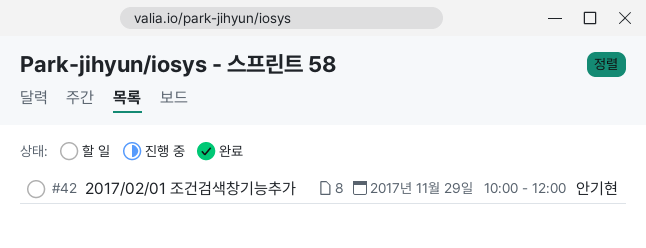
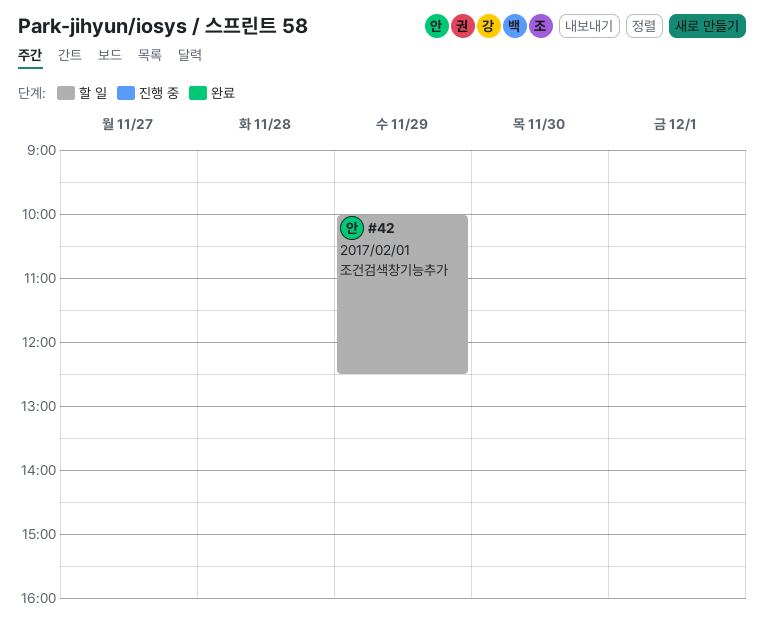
#42, ends: 12:00 -> 12:30

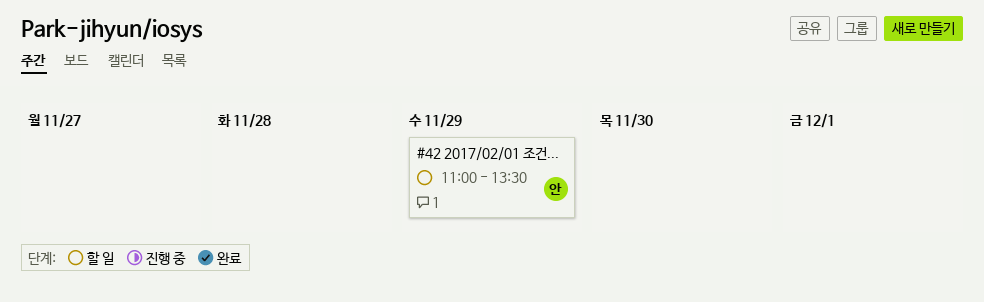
#42, begins: 10:00 -> 11:00
#42, ends: 12:30 -> 13:30

